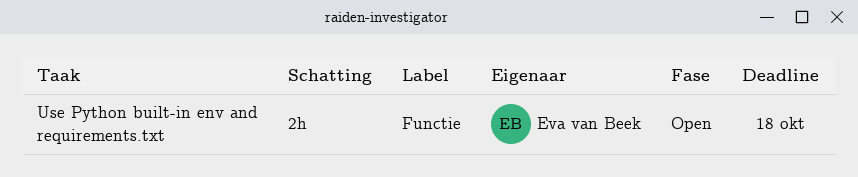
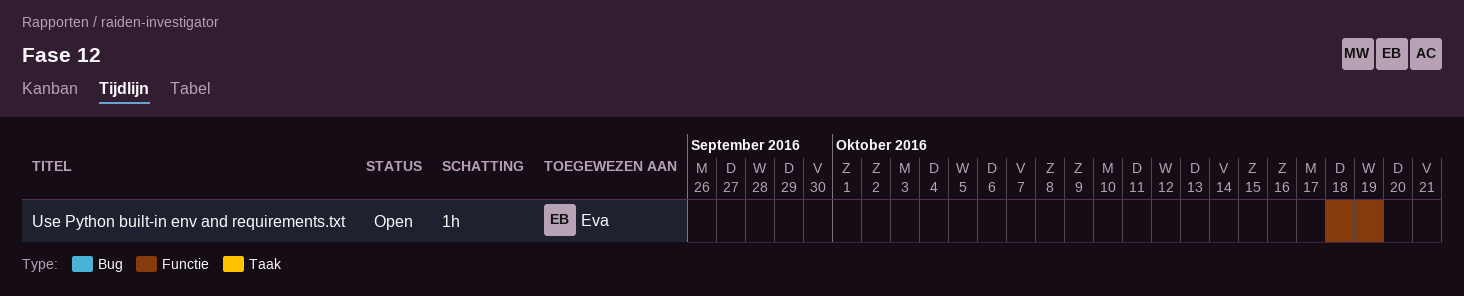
Use Python built-in env and requirements.txt, estimate: 2h -> 1h
Use Python built-in env and requirements.txt, due: Oct 18 -> Oct 19

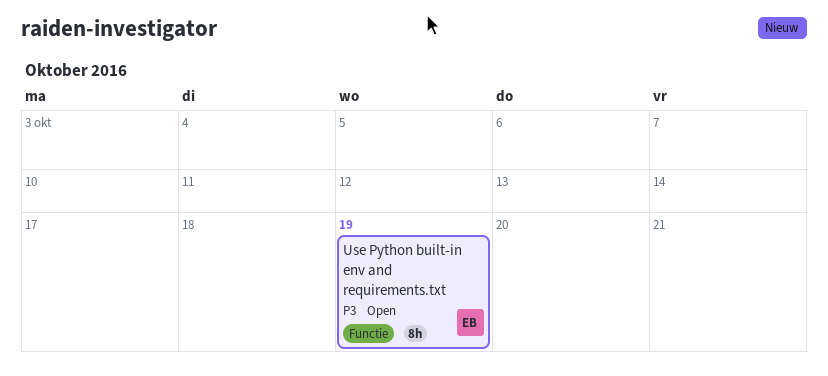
Use Python built-in env and requirements.txt, estimate: 1h -> 8h

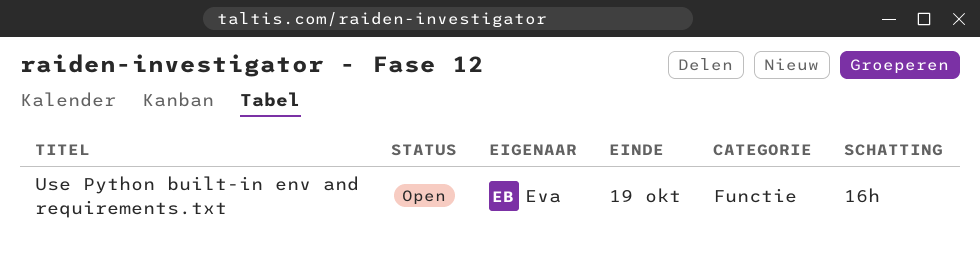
Use Python built-in env and requirements.txt, estimate: 8h -> 16h

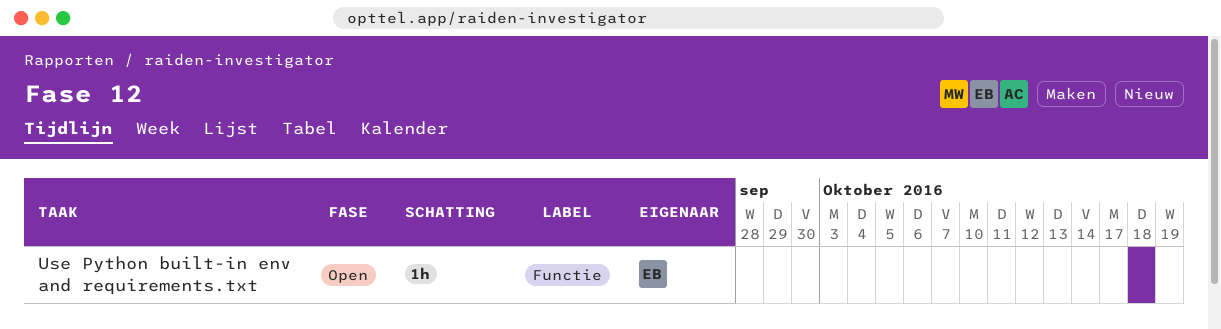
Use Python built-in env and requirements.txt, estimate: 16h -> 1h
Use Python built-in env and requirements.txt, due: Oct 19 -> Oct 18

